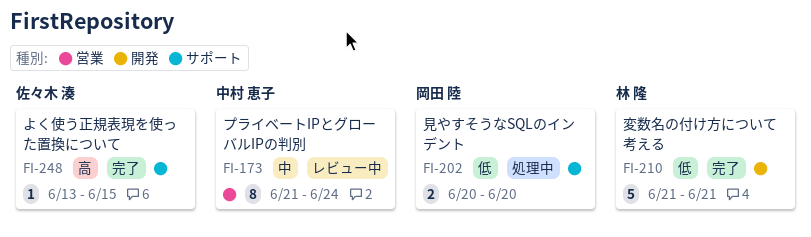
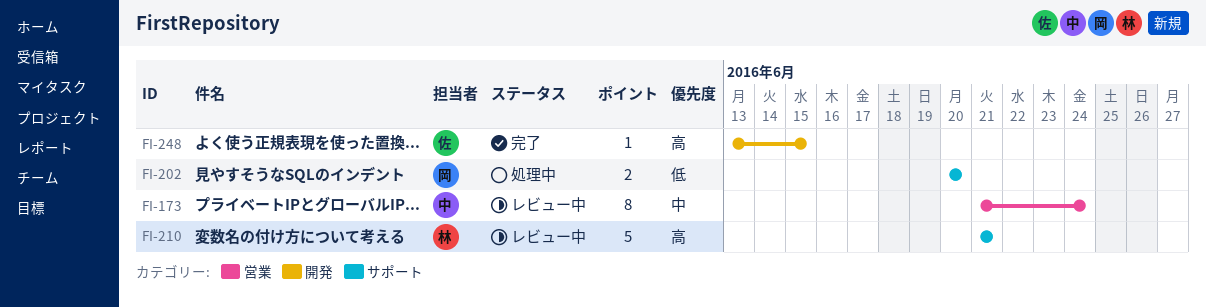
FI-210, status: 完了 -> レビュー中
FI-210, priority: 低 -> 高
FI-210, label: 開発 -> サポート
FI-248, label: サポート -> 開発

